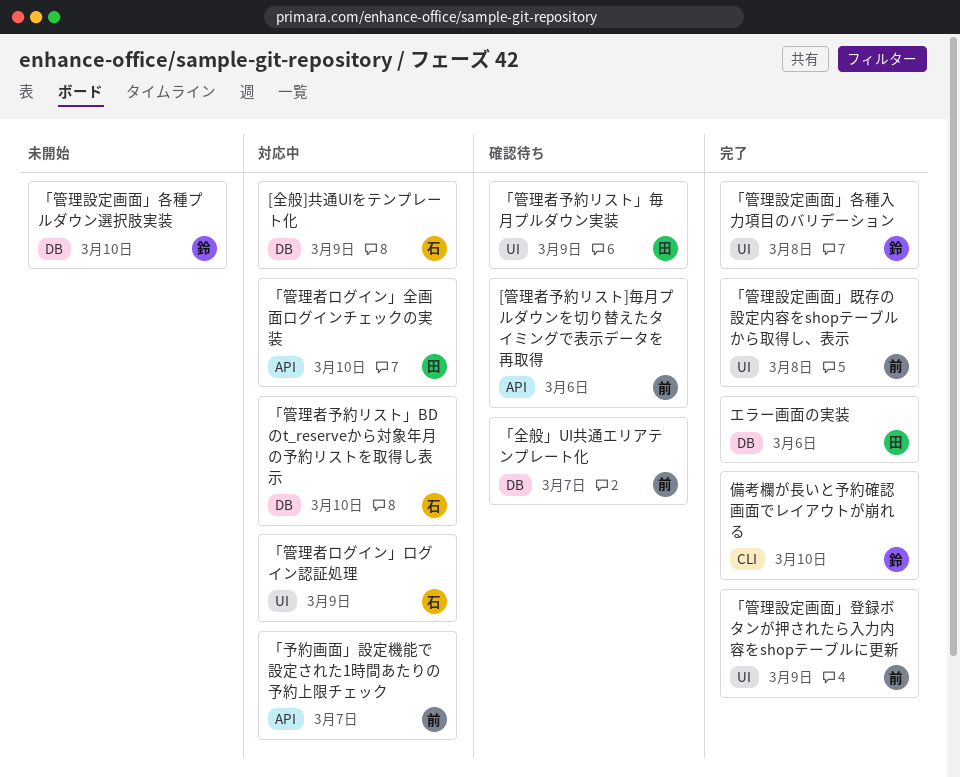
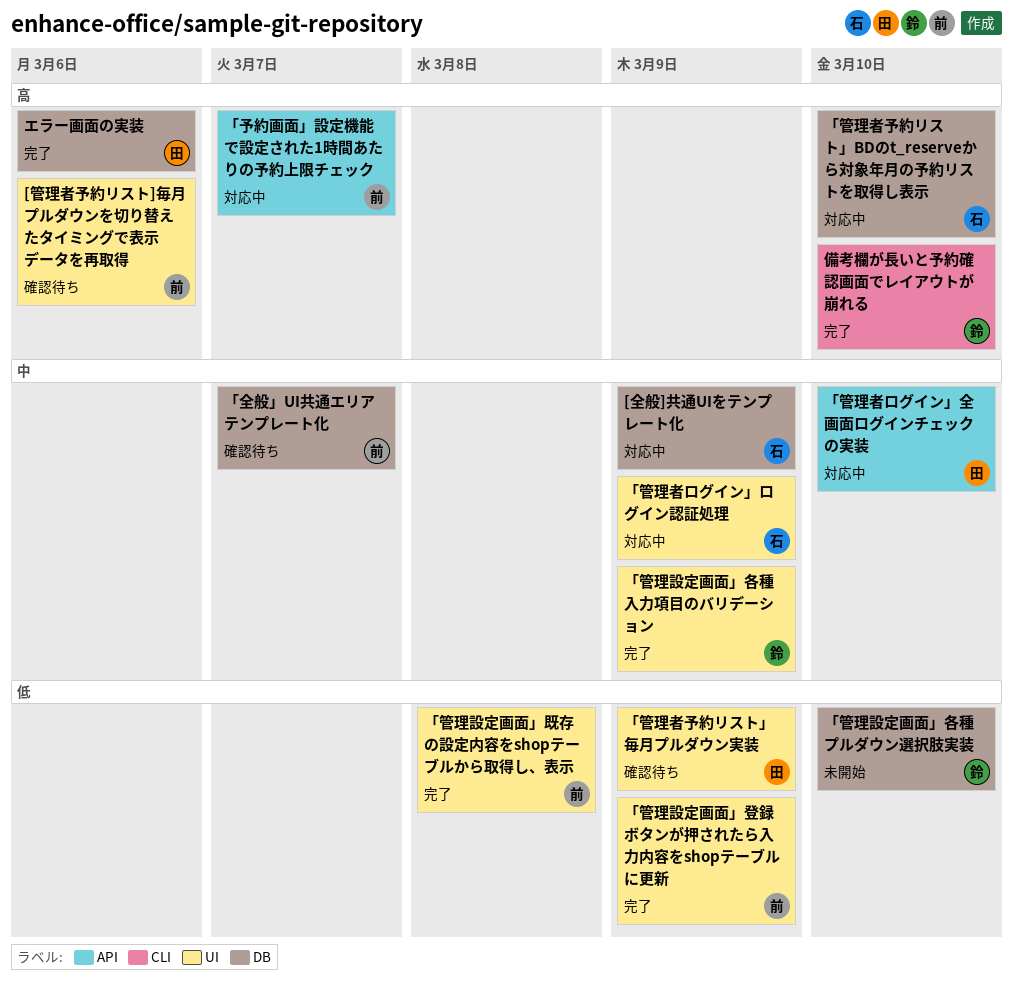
[管理者予約リスト]毎月プルダウンを切り替えたタイミングで表示データを再取得, label: API -> UI
「管理設定画面」各種入力項目のバリデーション, due: Mar 8 -> Mar 9

